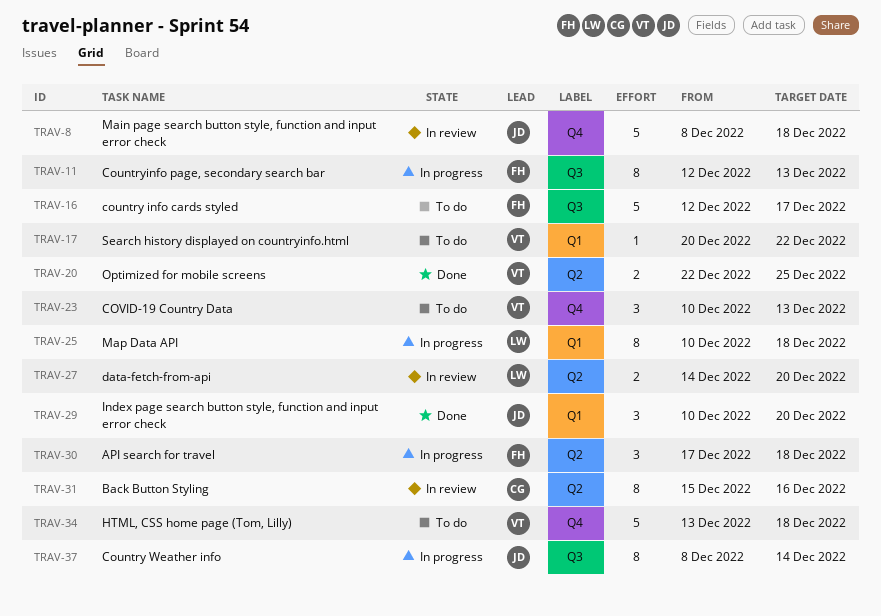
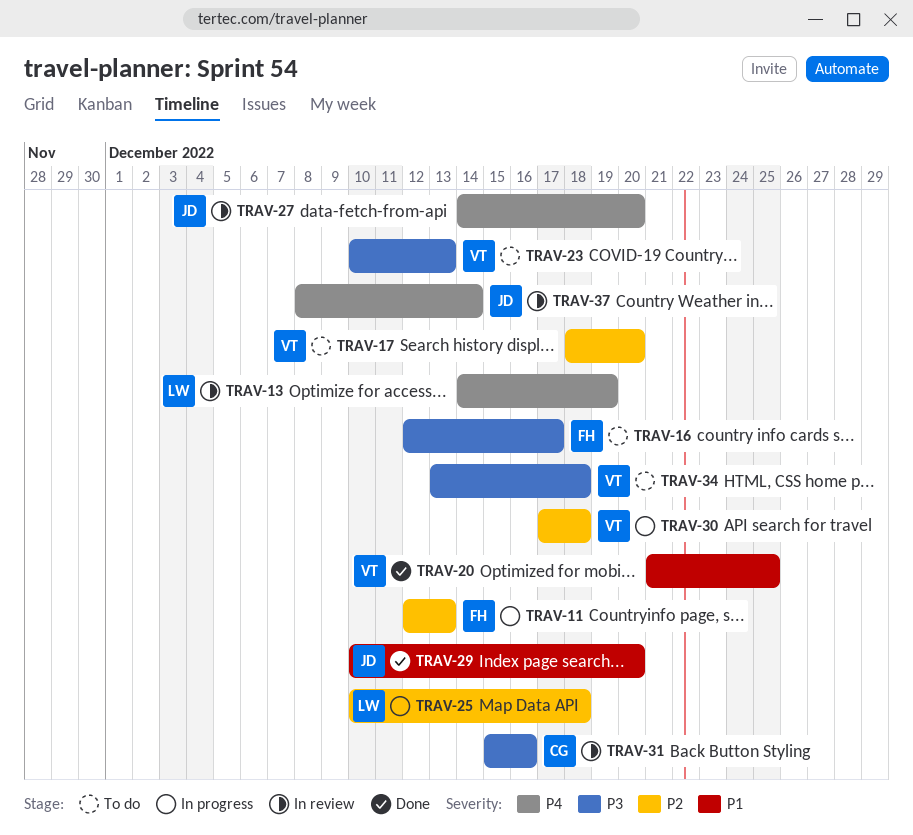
TRAV-8: present -> none
TRAV-13: none -> present
TRAV-17, start: Dec 20 -> Dec 18
TRAV-17, due: Dec 22 -> Dec 20
TRAV-20, start: Dec 22 -> Dec 21
TRAV-27, owner: LW -> JD
TRAV-30, owner: FH -> VT
TRAV-37, status: In progress -> In review

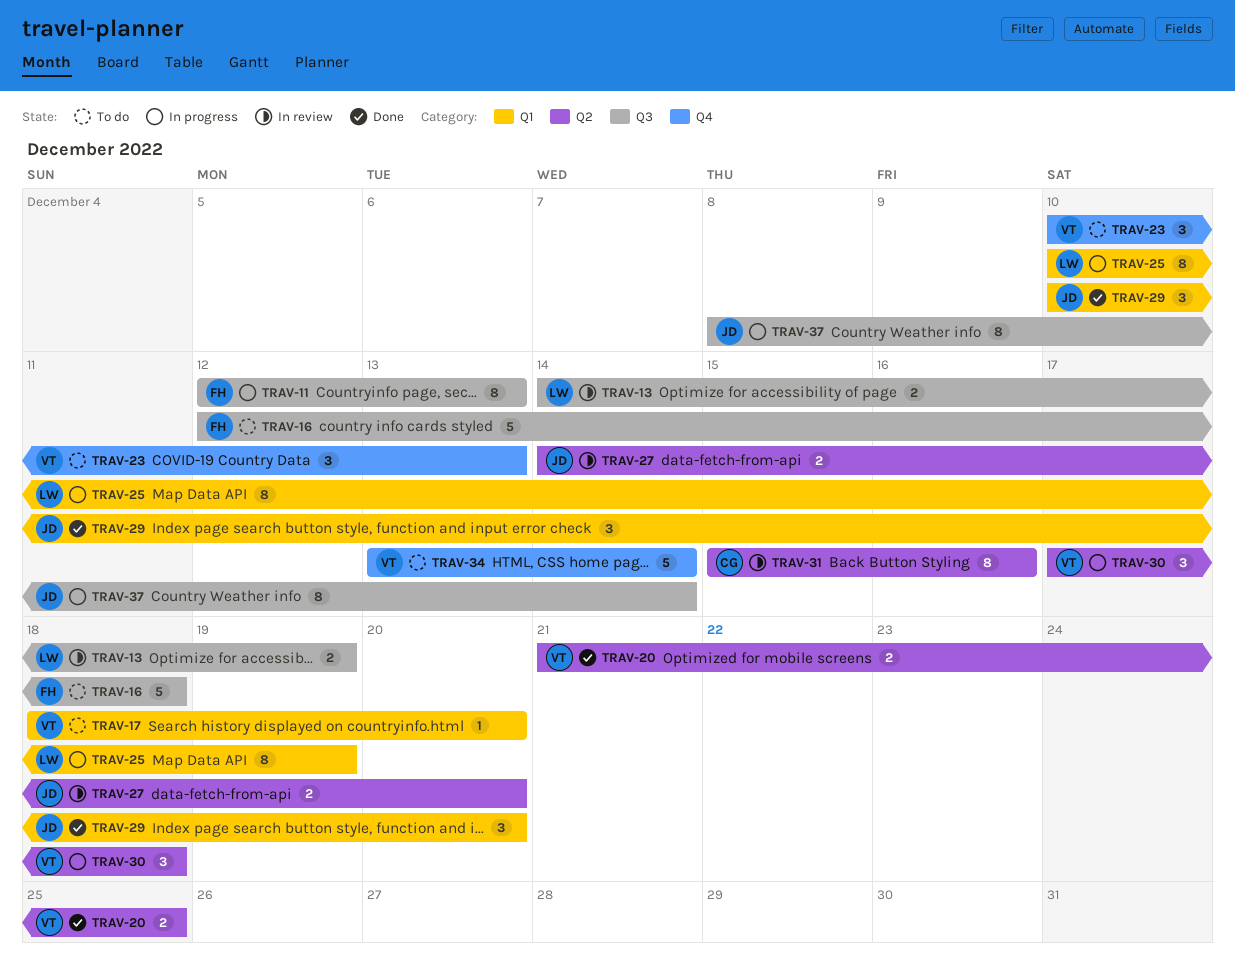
TRAV-16, due: Dec 17 -> Dec 18
TRAV-25, due: Dec 18 -> Dec 19
TRAV-34, due: Dec 18 -> Dec 14
TRAV-37, status: In review -> In progress

